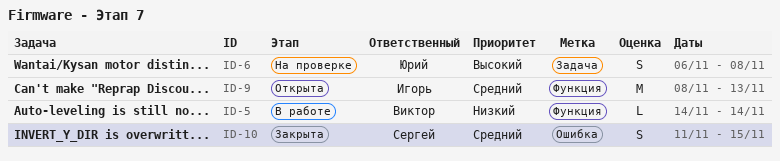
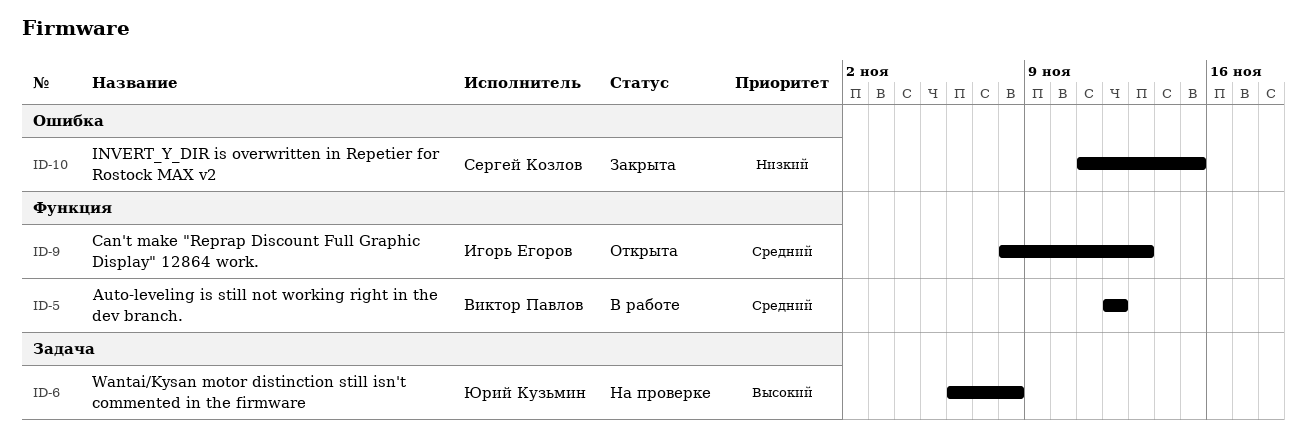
ID-5, priority: Низкий -> Средний
ID-5, start: Nov 14 -> Nov 12
ID-5, due: Nov 14 -> Nov 12
ID-10, priority: Средний -> Низкий

